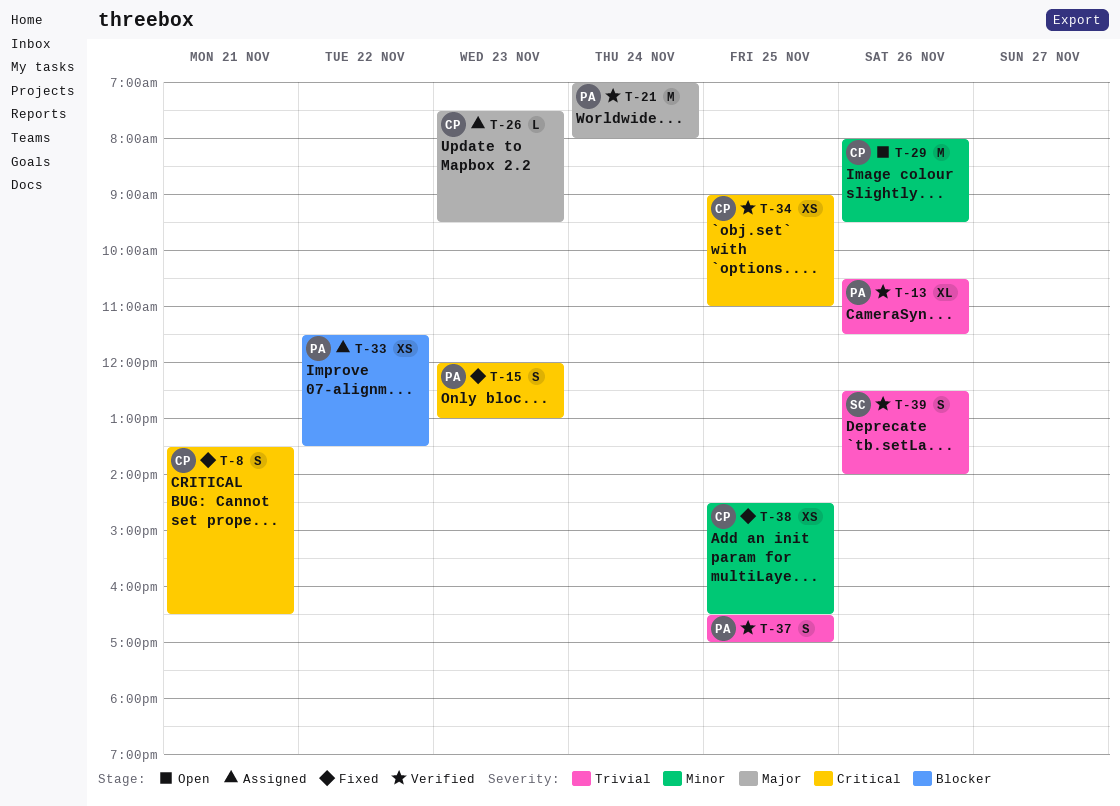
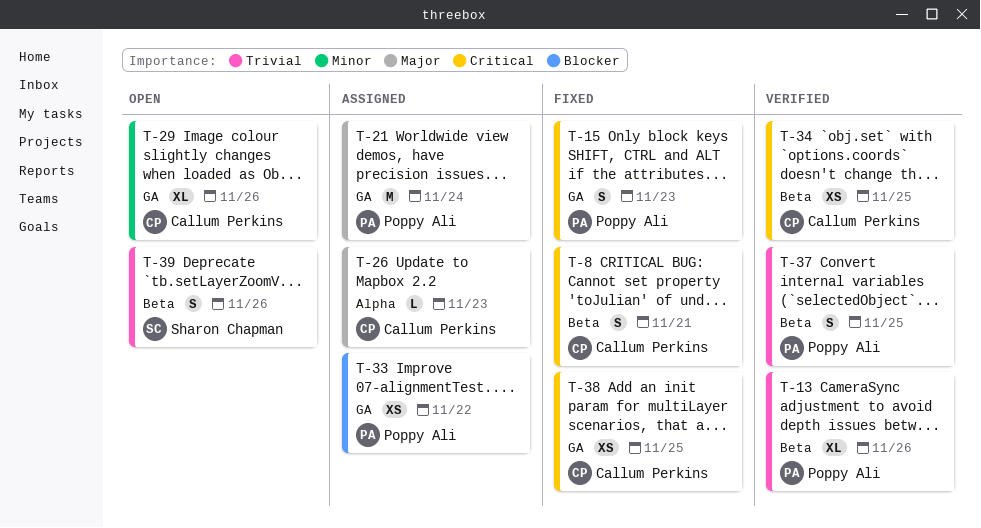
T-21, status: Verified -> Assigned
T-29, estimate: M -> XL
T-38, priority: Minor -> Critical
T-39, status: Verified -> Open

